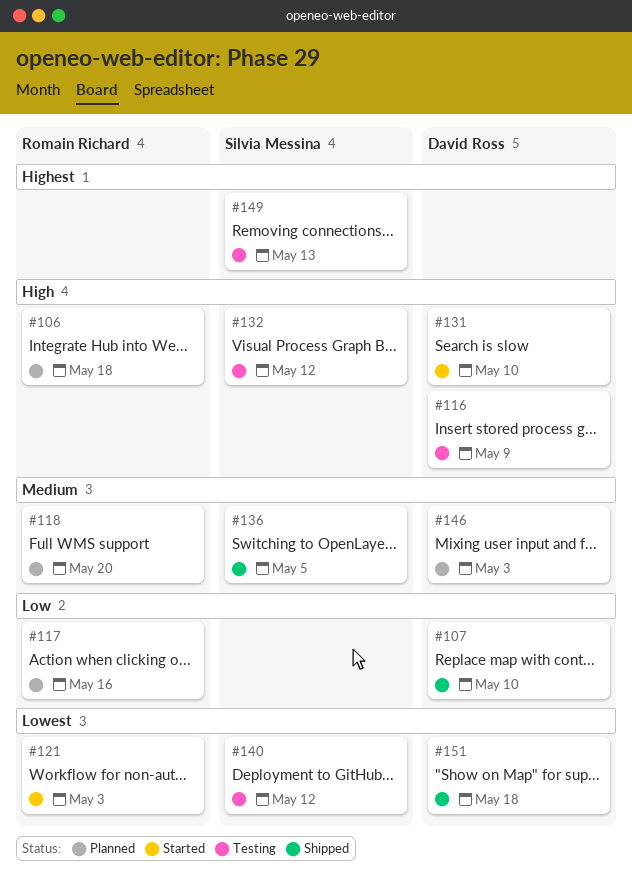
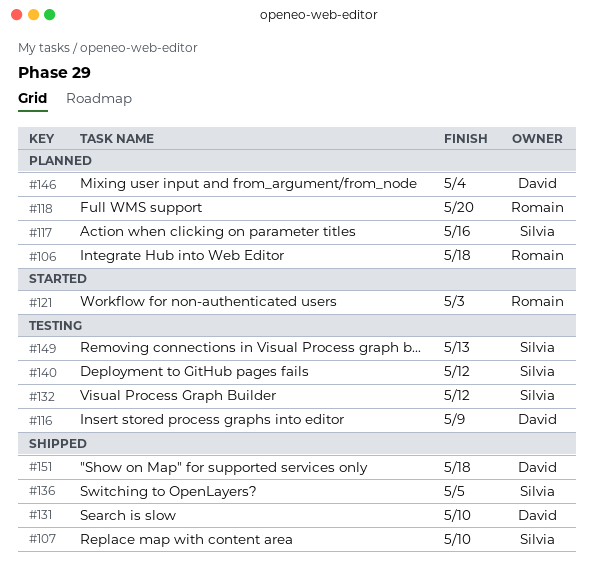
#107, owner: David Ross -> Silvia Messina
#117, owner: Romain Richard -> Silvia Messina
#131, status: Started -> Shipped
#146, due: May 3 -> May 4

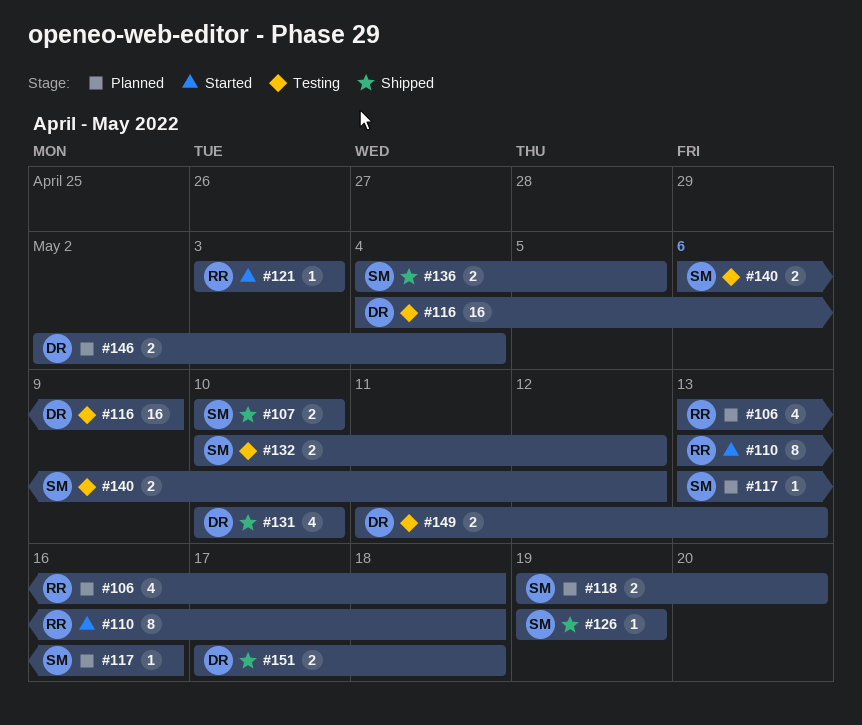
#110: none -> present
#118, owner: Romain -> Silvia
#126: none -> present
#149, owner: Silvia -> David

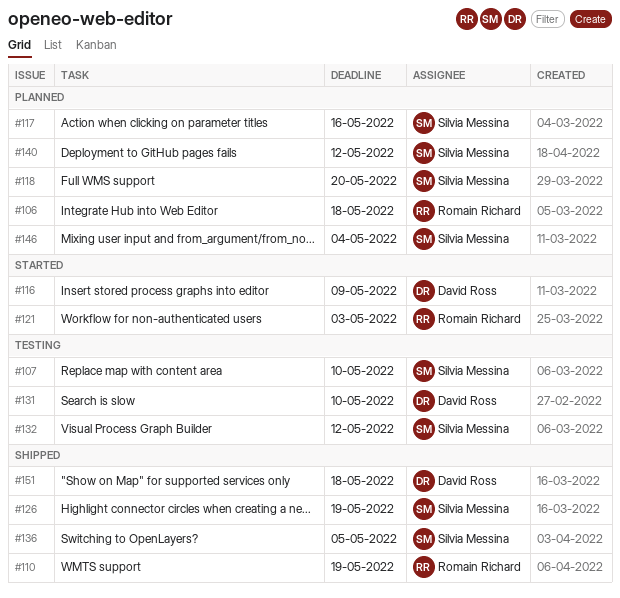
#107, status: Shipped -> Testing
#110, status: Started -> Shipped
#110, due: May 18 -> May 19
#116, status: Testing -> Started
#131, status: Shipped -> Testing
#140, status: Testing -> Planned
#146, owner: David Ross -> Silvia Messina
#149: present -> none

